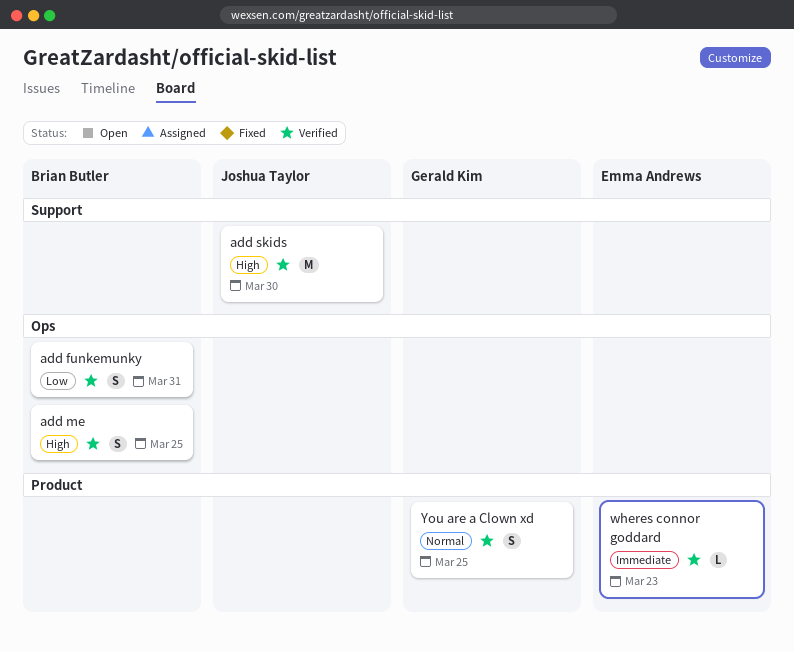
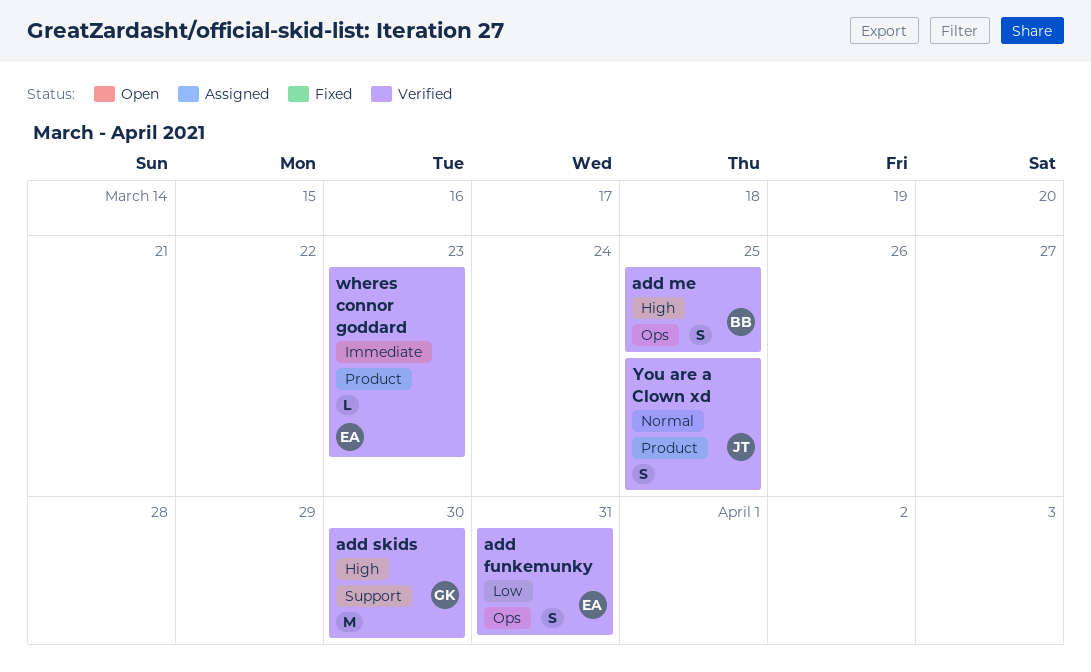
add funkemunky, owner: Brian Butler -> Emma Andrews
add skids, owner: Joshua Taylor -> Gerald Kim
You are a Clown xd, owner: Gerald Kim -> Joshua Taylor

